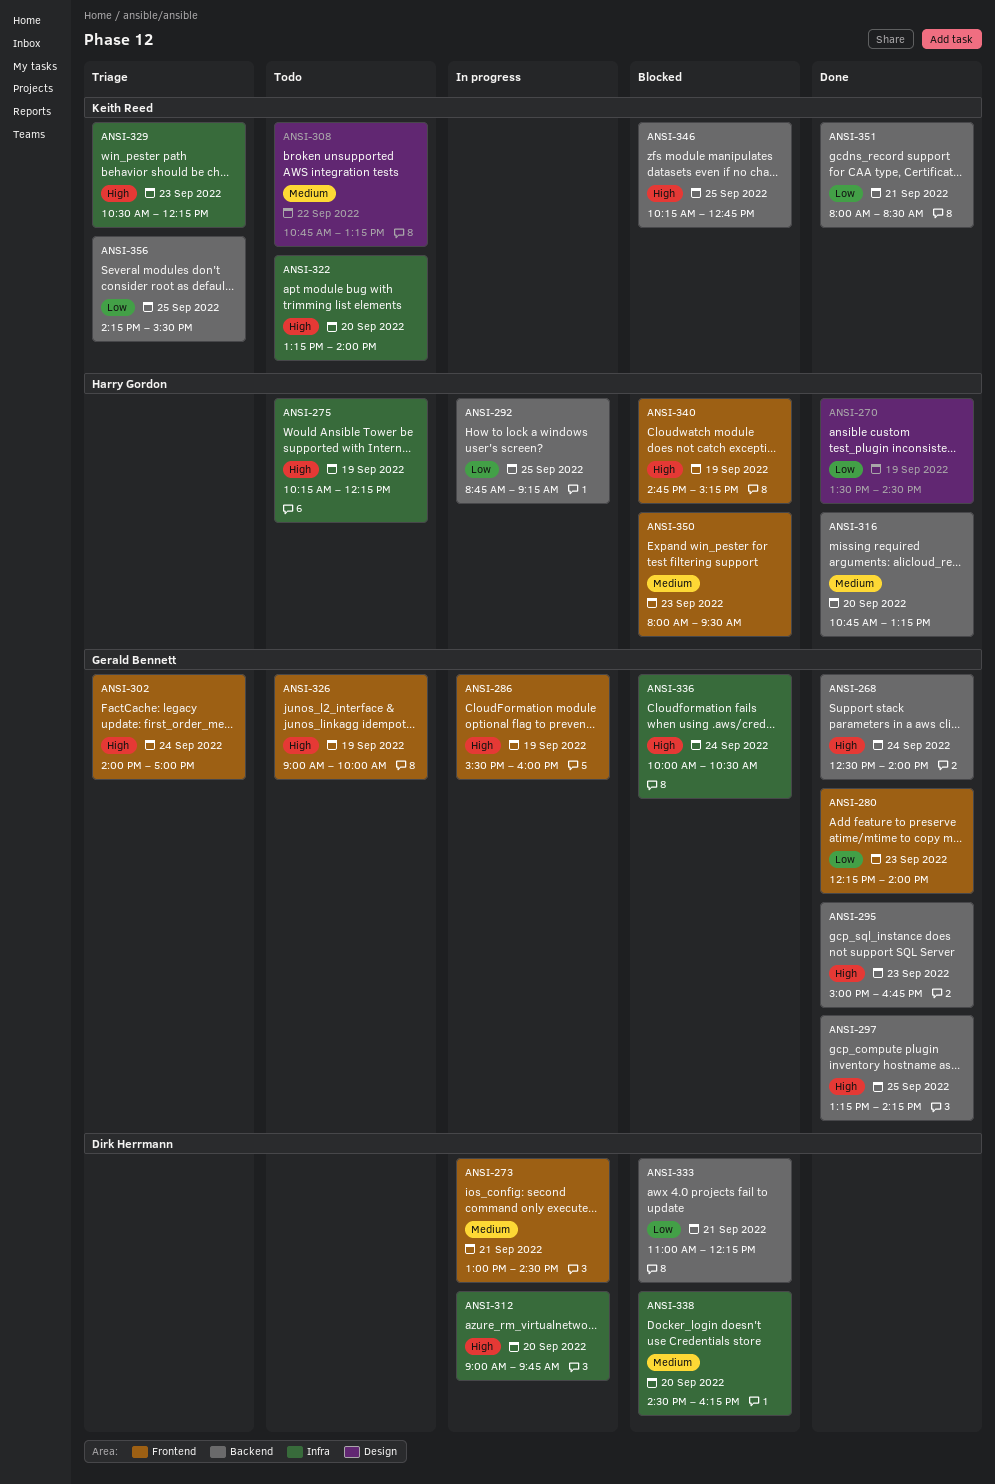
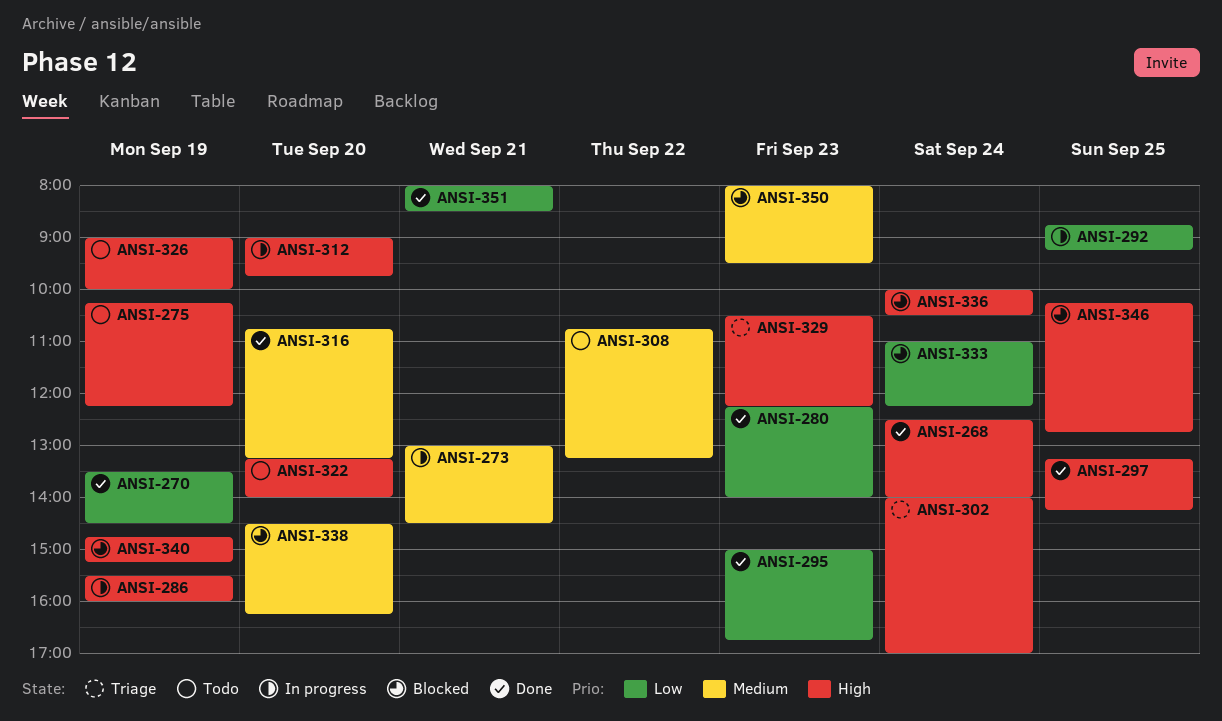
ANSI-295, priority: High -> Low
ANSI-333, day: Sep 21 -> Sep 24
ANSI-356: present -> none

